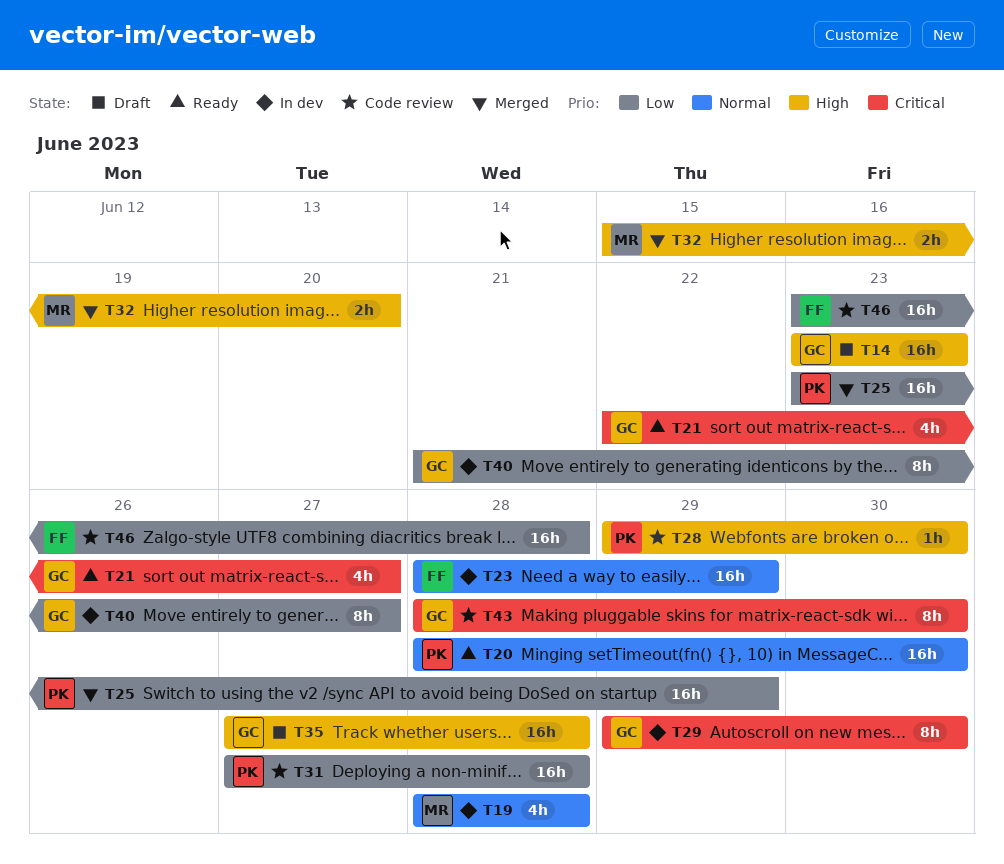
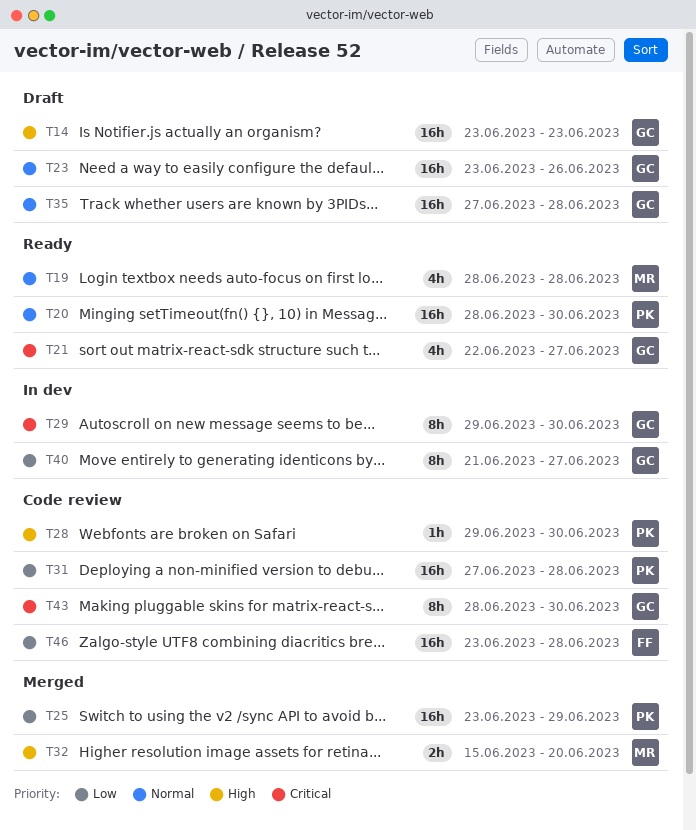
T19, status: In dev -> Ready
T23, status: In dev -> Draft
T23, owner: FF -> GC
T23, start: Jun 28 -> Jun 23
T23, due: Jun 29 -> Jun 26
T35, priority: High -> Normal

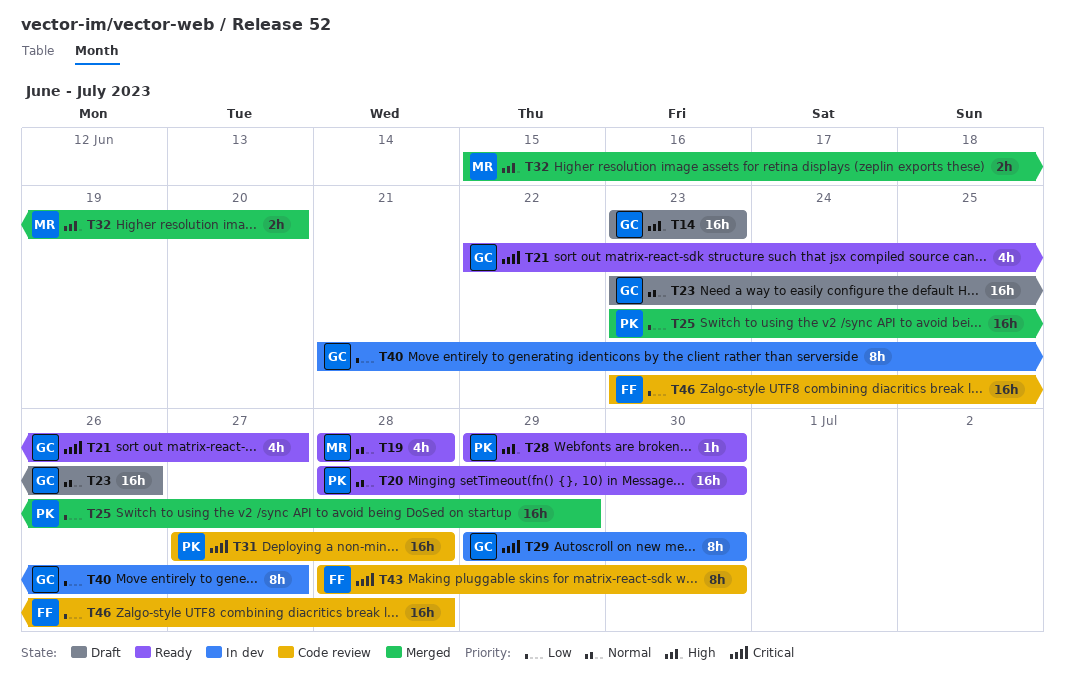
T28, status: Code review -> Ready
T31, priority: Low -> Critical
T35: present -> none
T43, owner: GC -> FF

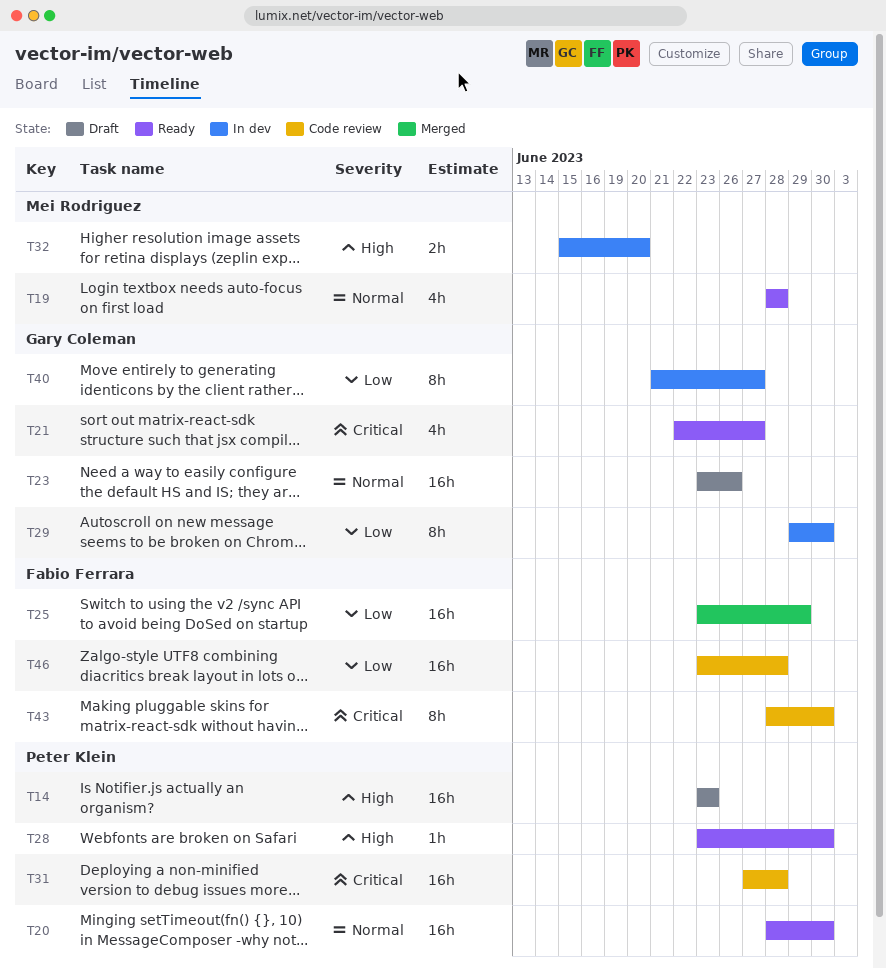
T14, owner: Gary Coleman -> Peter Klein
T25, owner: Peter Klein -> Fabio Ferrara
T28, start: Jun 29 -> Jun 23
T29, priority: Critical -> Low
T32, status: Merged -> In dev

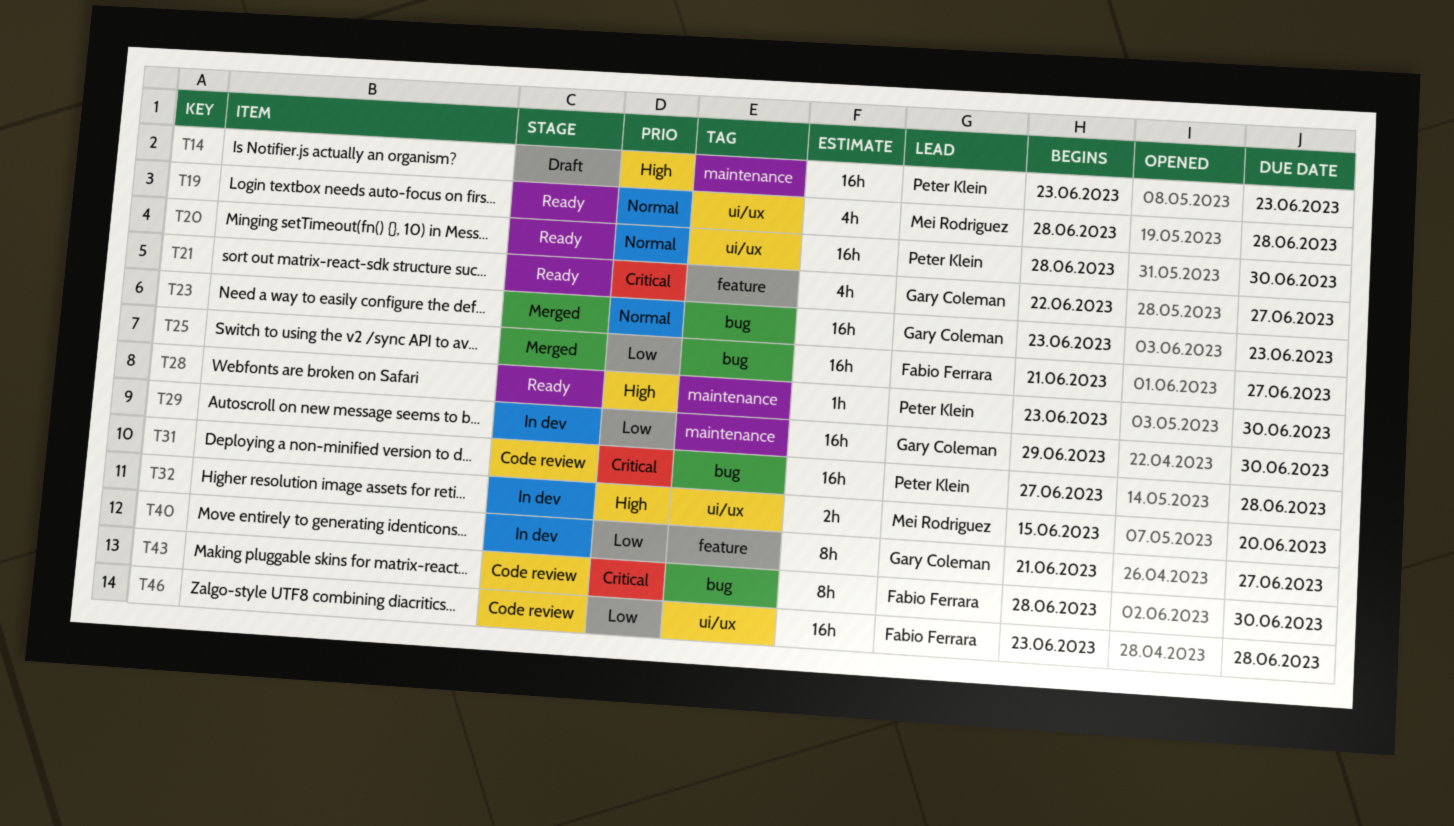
T23, status: Draft -> Merged
T23, due: Jun 26 -> Jun 23
T25, start: Jun 23 -> Jun 21
T25, due: Jun 29 -> Jun 27
T29, estimate: 8h -> 16h

